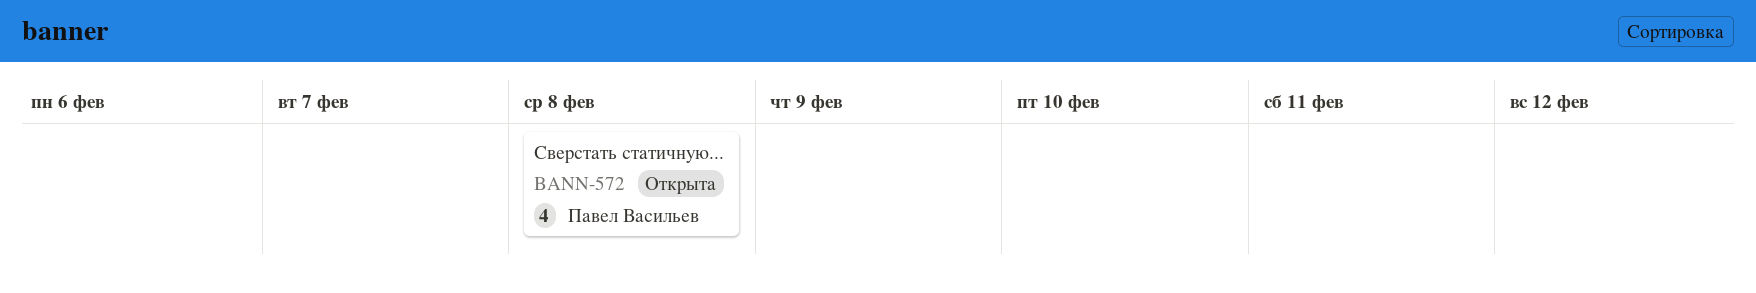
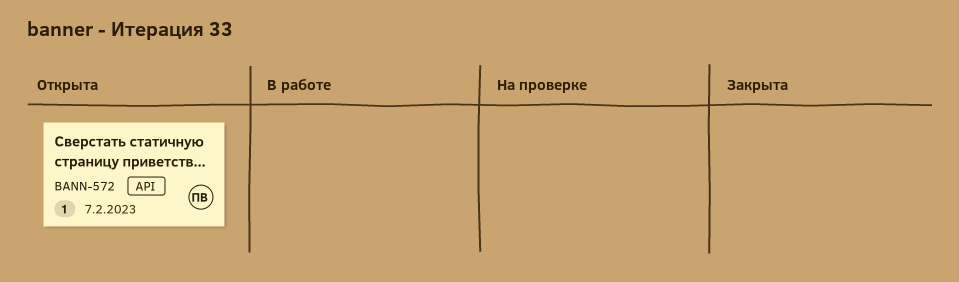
BANN-572, estimate: 4 -> 1
BANN-572, due: Feb 8 -> Feb 7

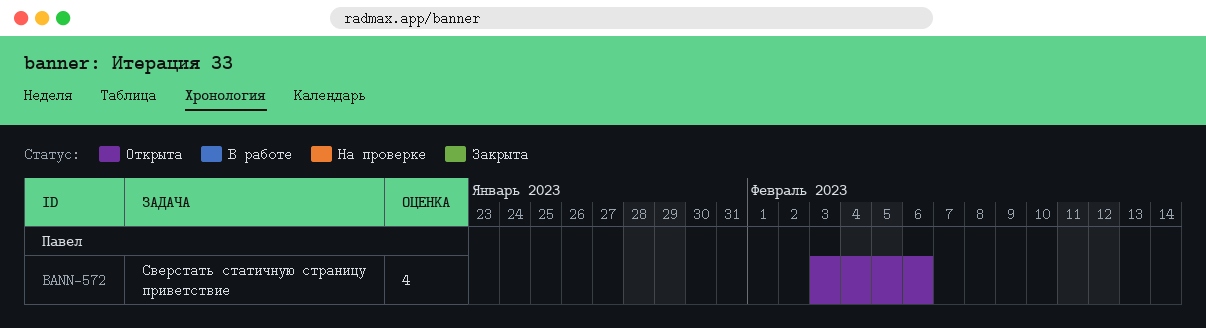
BANN-572, estimate: 1 -> 4
BANN-572, due: Feb 7 -> Feb 6

